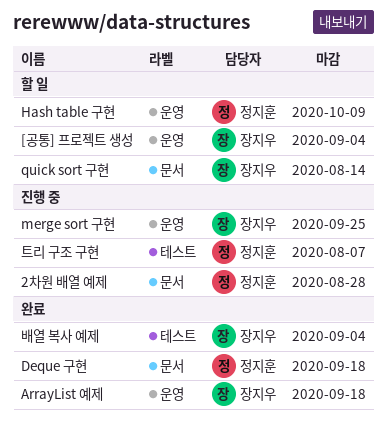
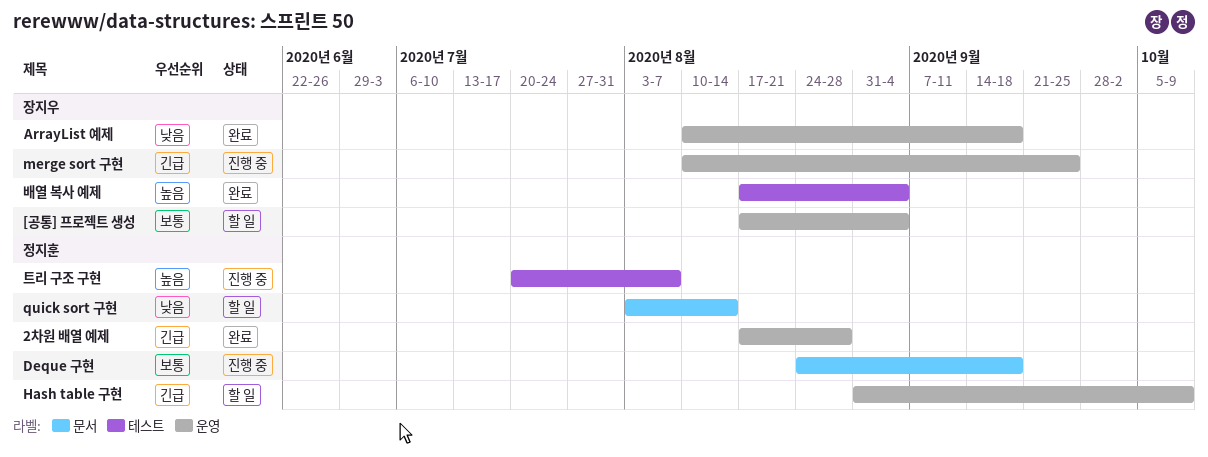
2차원 배열 예제, status: 진행 중 -> 완료
2차원 배열 예제, label: 문서 -> 운영
Deque 구현, status: 완료 -> 진행 중
quick sort 구현, owner: 장지우 -> 정지훈

